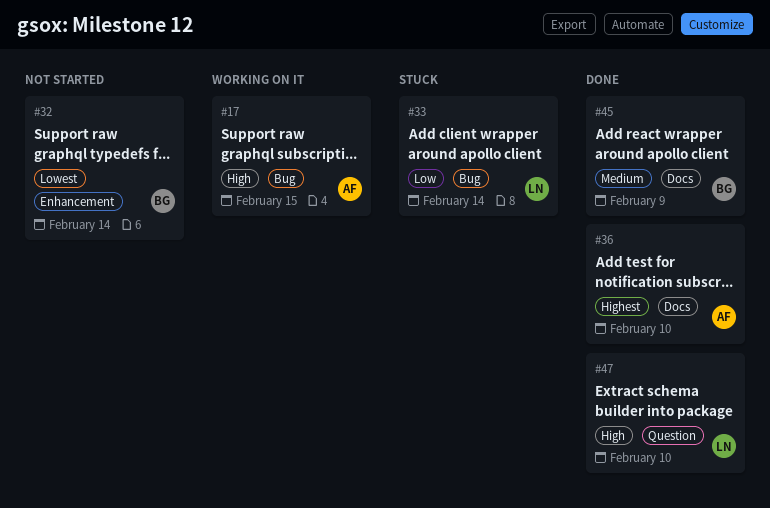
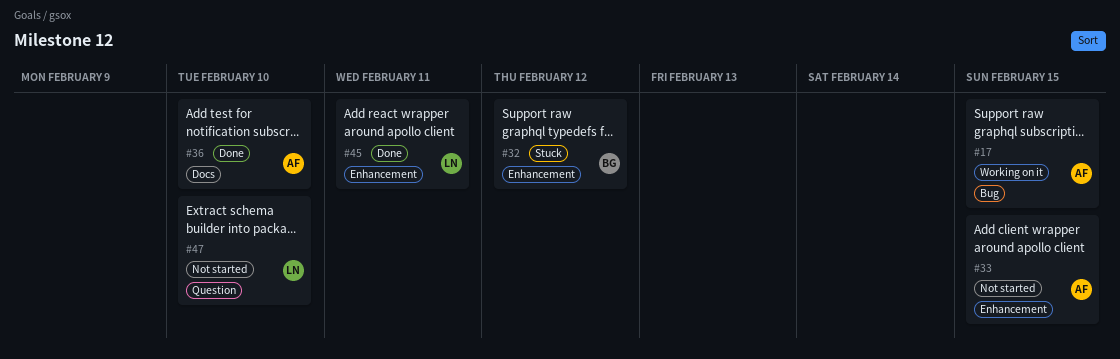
#32, status: Not started -> Stuck
#32, due: Feb 14 -> Feb 12
#33, status: Stuck -> Not started
#33, owner: LN -> AF
#33, label: Bug -> Enhancement
#33, due: Feb 14 -> Feb 15
#45, owner: BG -> LN
#45, label: Docs -> Enhancement
#45, due: Feb 9 -> Feb 11
#47, status: Done -> Not started

